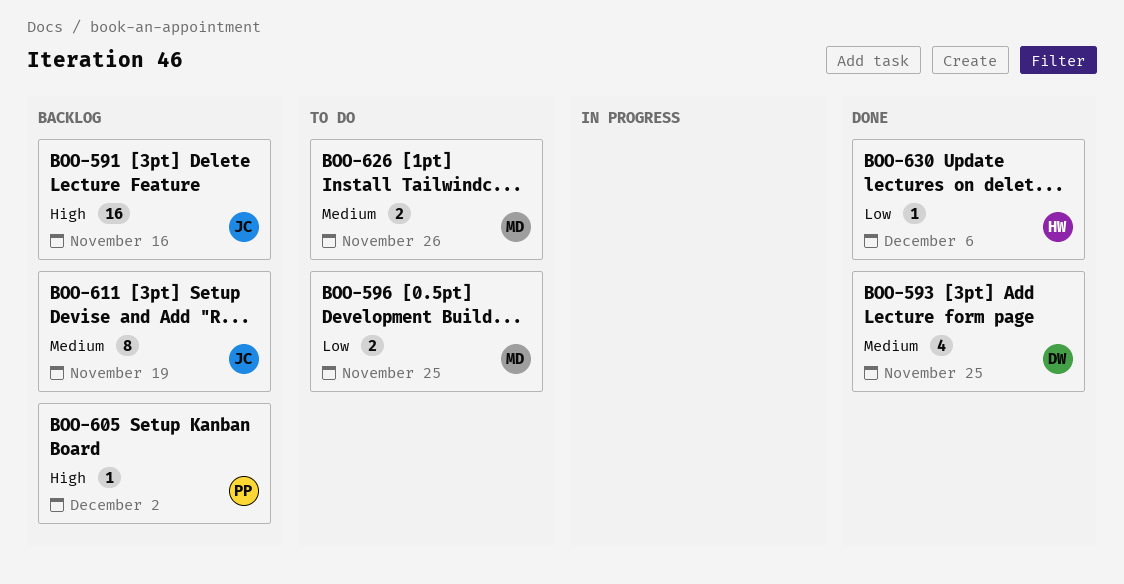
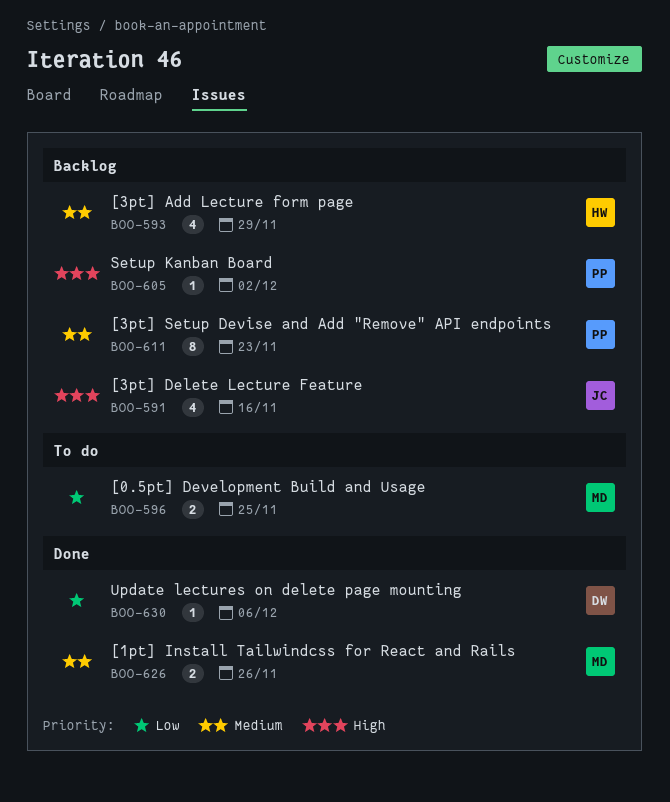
BOO-591, estimate: 16 -> 4
BOO-593, status: Done -> Backlog
BOO-593, owner: DW -> HW
BOO-593, due: Nov 25 -> Nov 29
BOO-611, owner: JC -> PP
BOO-611, due: Nov 19 -> Nov 23
BOO-626, status: To do -> Done
BOO-630, owner: HW -> DW

